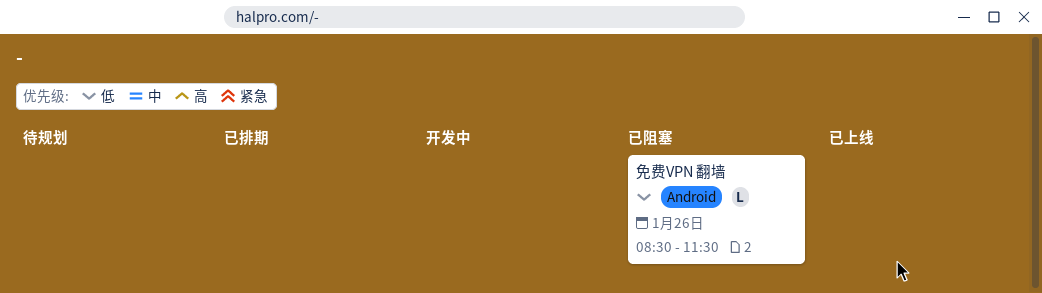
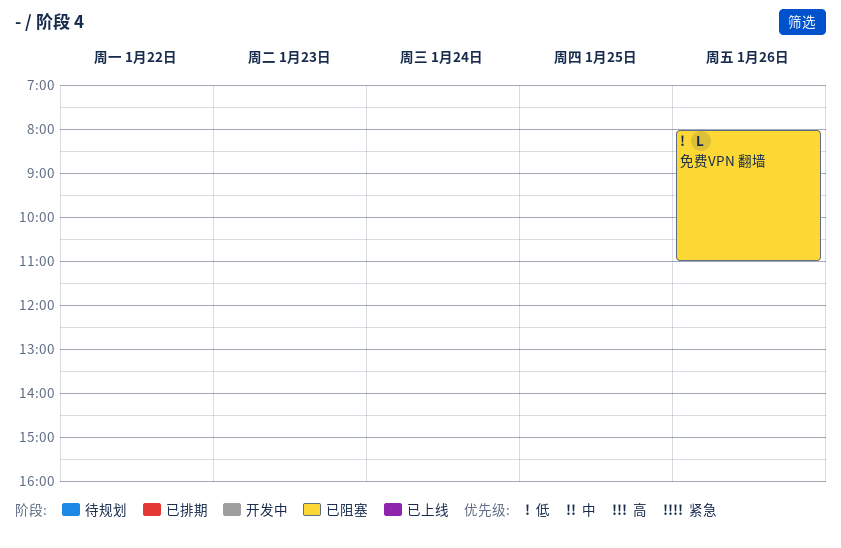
免费VPN 翻墙, begins: 08:30 -> 08:00
免费VPN 翻墙, ends: 11:30 -> 11:00

